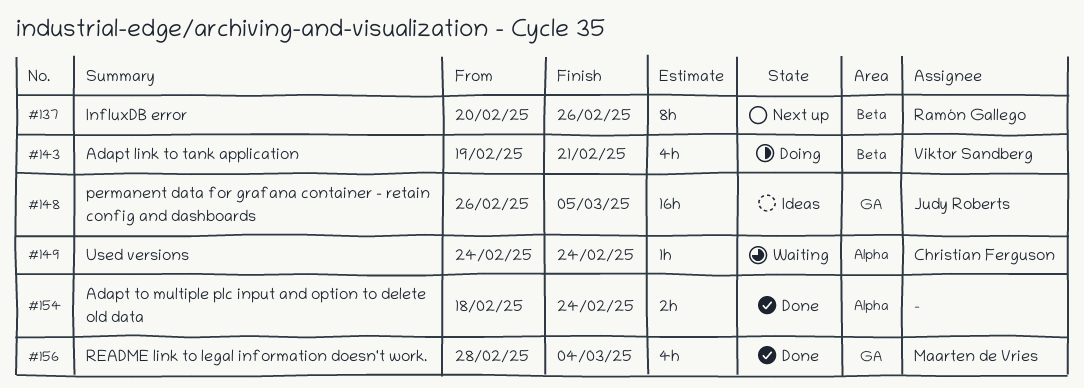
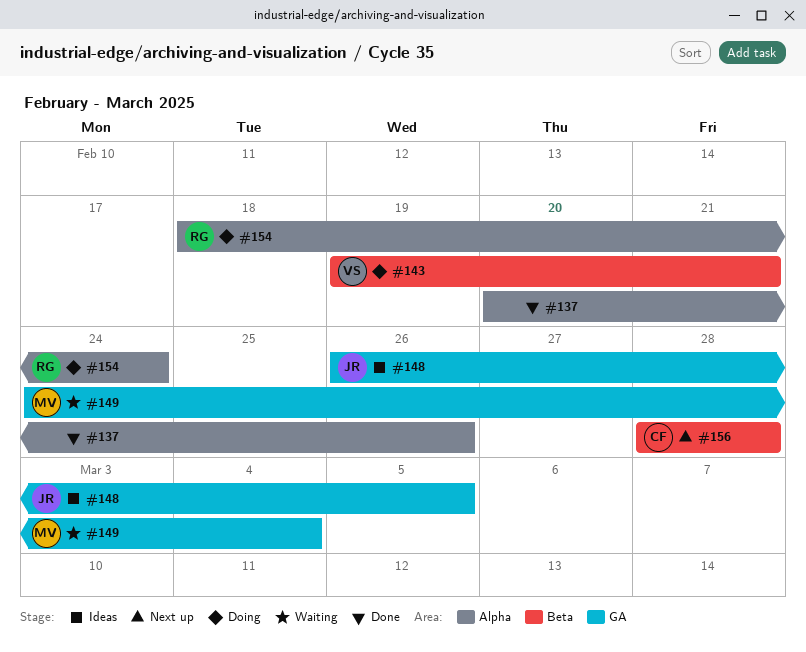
#137, status: Next up -> Done
#137, owner: Ramón Gallego -> none
#137, label: Beta -> Alpha
#149, owner: Christian Ferguson -> Maarten de Vries
#149, label: Alpha -> GA
#149, due: Feb 24 -> Mar 4
#154, status: Done -> Doing
#154, owner: none -> Ramón Gallego
#156, status: Done -> Next up
#156, owner: Maarten de Vries -> Christian Ferguson
#156, label: GA -> Beta
#156, due: Mar 4 -> Feb 28

